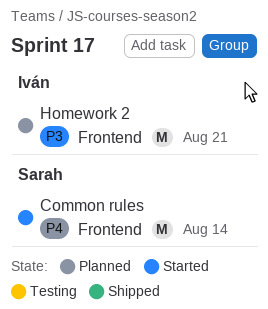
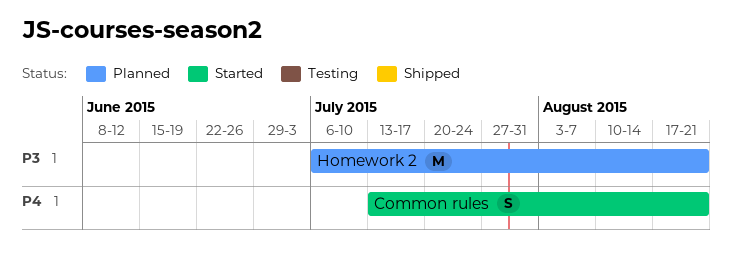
Common rules, estimate: M -> S
Common rules, due: Aug 14 -> Aug 21

